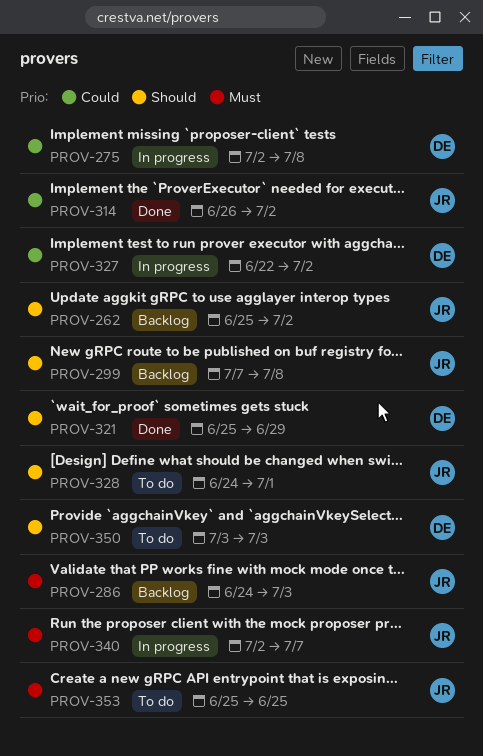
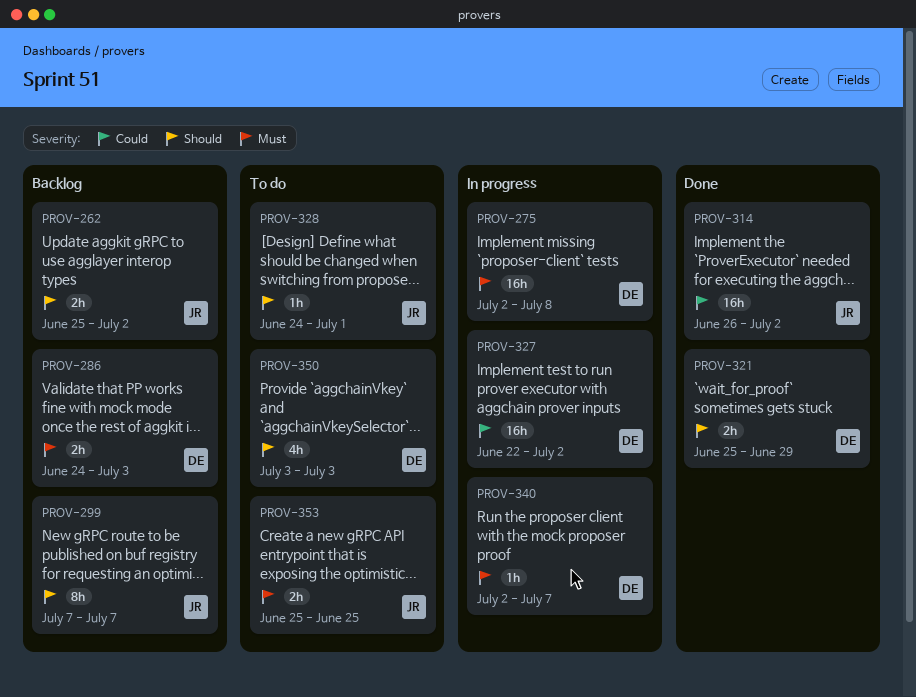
PROV-275, priority: Could -> Must
PROV-286, owner: JR -> DE
PROV-299, due: Jul 8 -> Jul 7
PROV-340, owner: JR -> DE

